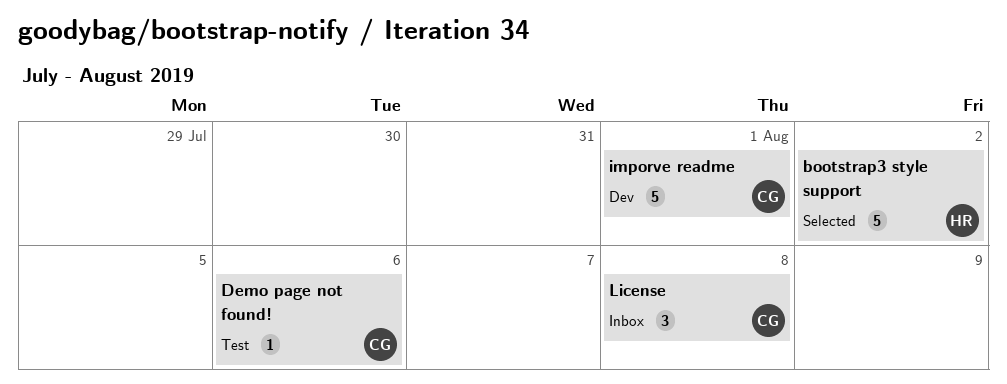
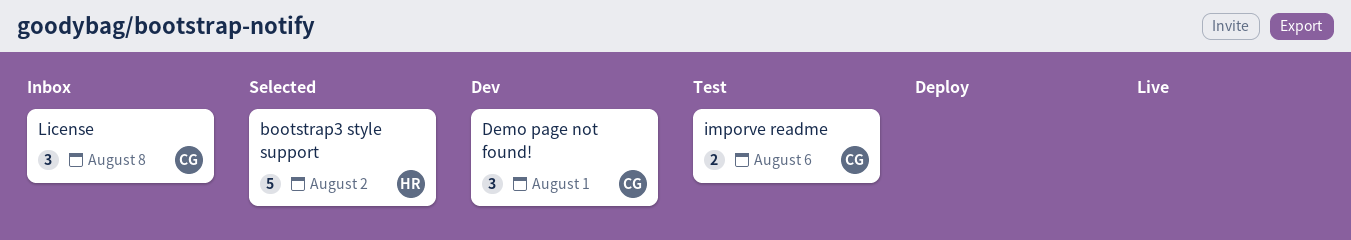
Demo page not found!, status: Test -> Dev
Demo page not found!, estimate: 1 -> 3
Demo page not found!, due: Aug 6 -> Aug 1
imporve readme, status: Dev -> Test
imporve readme, estimate: 5 -> 2
imporve readme, due: Aug 1 -> Aug 6

